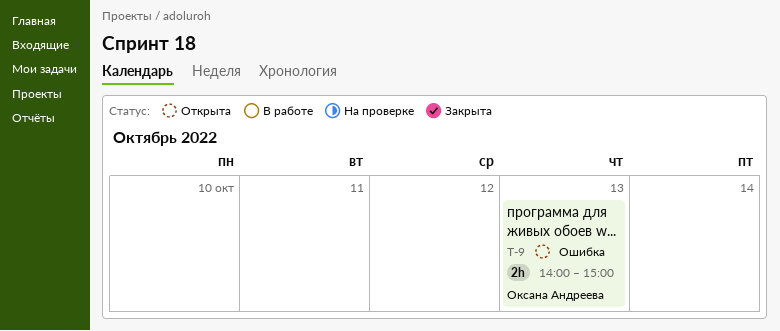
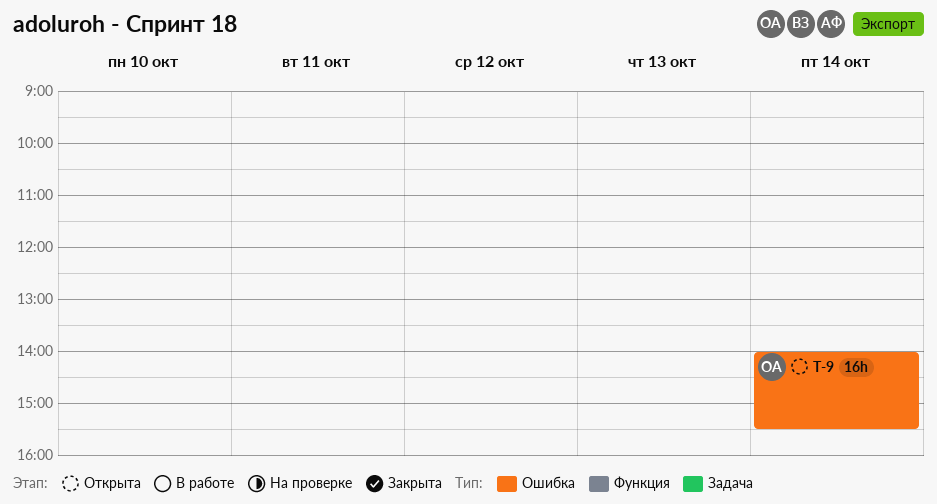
T-9, estimate: 2h -> 16h
T-9, day: Oct 13 -> Oct 14
T-9, ends: 15:00 -> 15:30

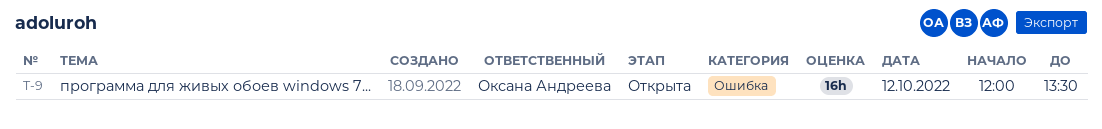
T-9, day: Oct 14 -> Oct 12
T-9, begins: 14:00 -> 12:00
T-9, ends: 15:30 -> 13:30

